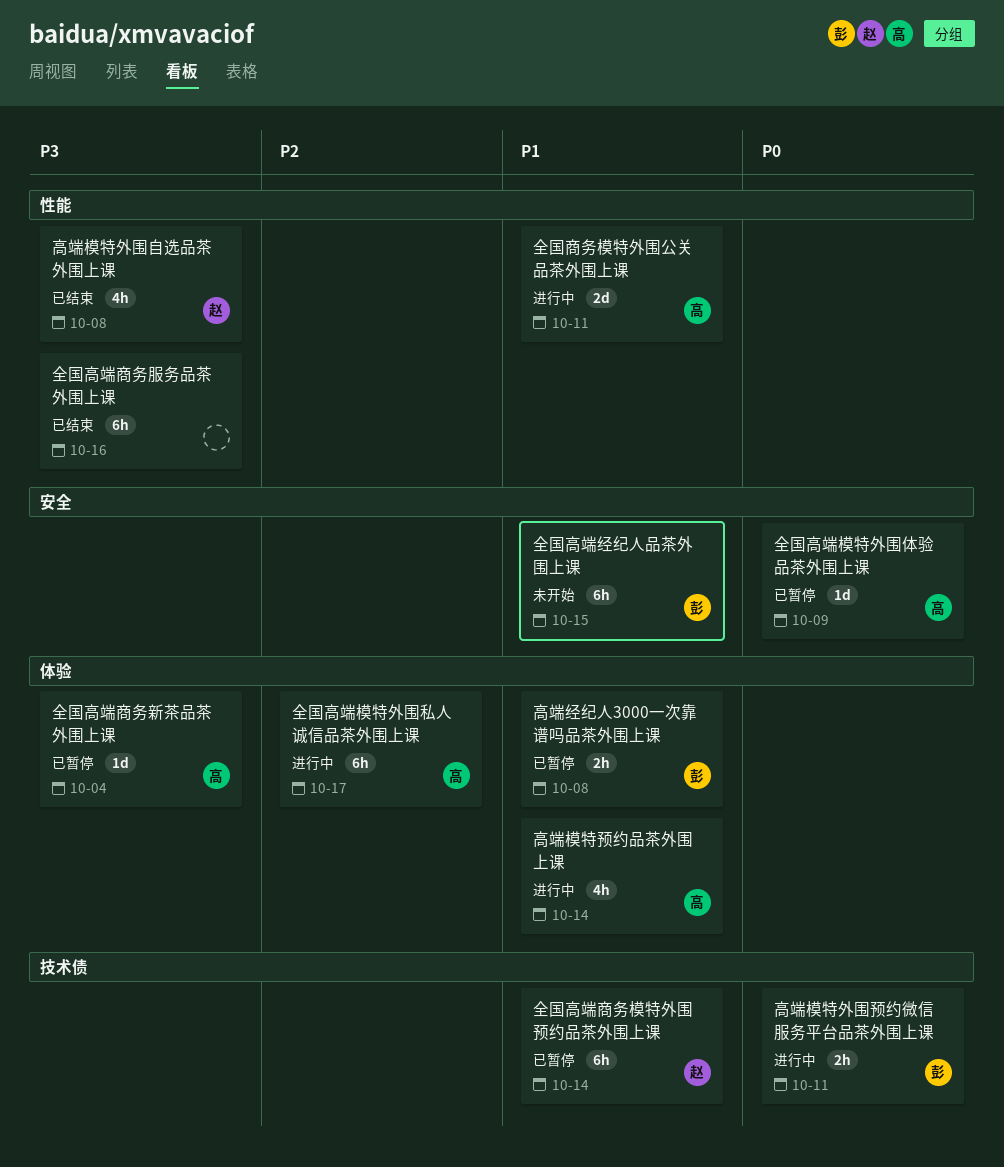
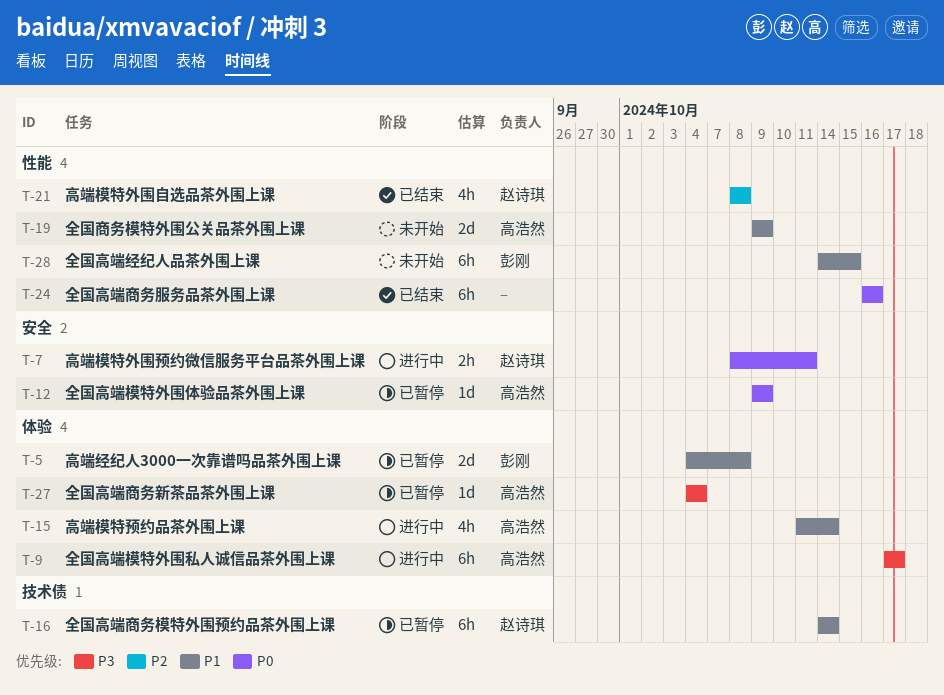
全国商务模特外围公关品茶外围上课, status: 进行中 -> 未开始
全国商务模特外围公关品茶外围上课, due: Oct 11 -> Oct 9
全国高端商务服务品茶外围上课, priority: P3 -> P0
全国高端模特外围私人诚信品茶外围上课, priority: P2 -> P3
全国高端经纪人品茶外围上课, label: 安全 -> 性能
高端模特外围自选品茶外围上课, priority: P3 -> P2
高端模特外围预约微信服务平台品茶外围上课, owner: 彭刚 -> 赵诗琪
高端模特外围预约微信服务平台品茶外围上课, label: 技术债 -> 安全
高端经纪人3000一次靠谱吗品茶外围上课, estimate: 2h -> 2d

